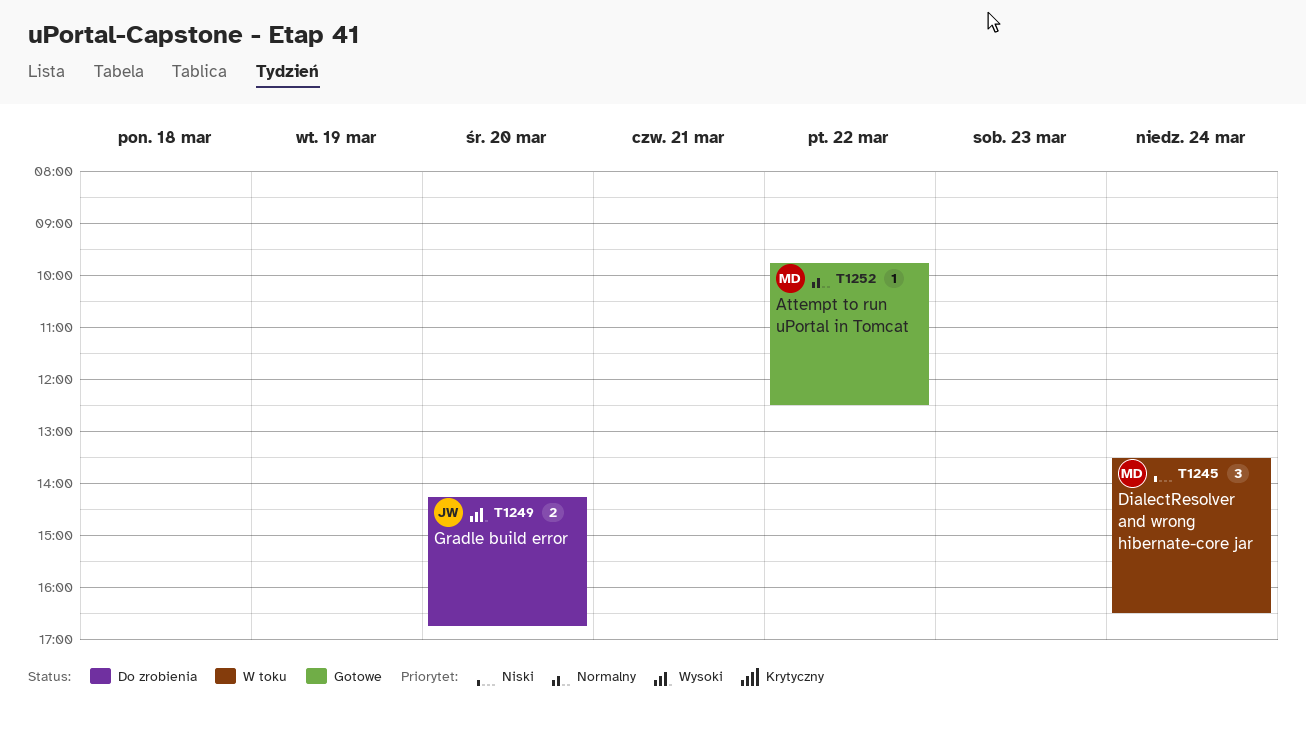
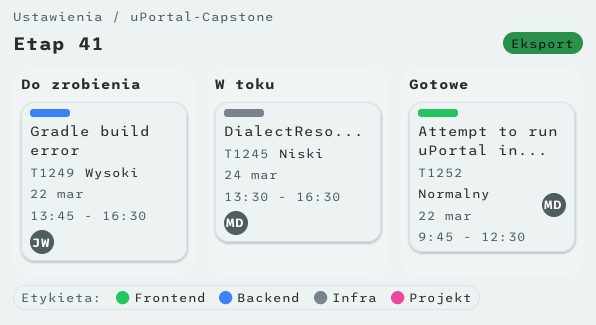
T1249, day: Mar 20 -> Mar 22
T1249, begins: 14:15 -> 13:45
T1249, ends: 16:45 -> 16:30

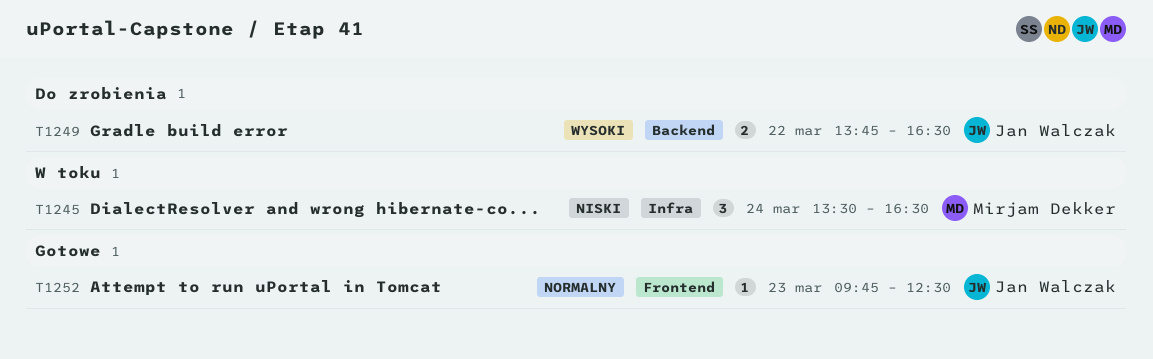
T1252, owner: Mirjam Dekker -> Jan Walczak
T1252, day: Mar 22 -> Mar 23

